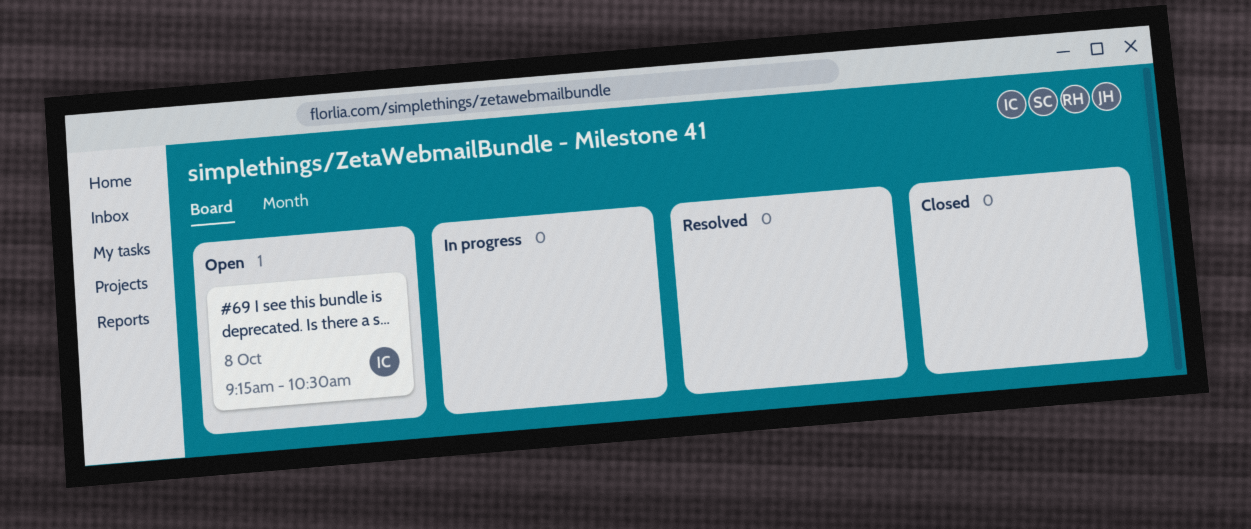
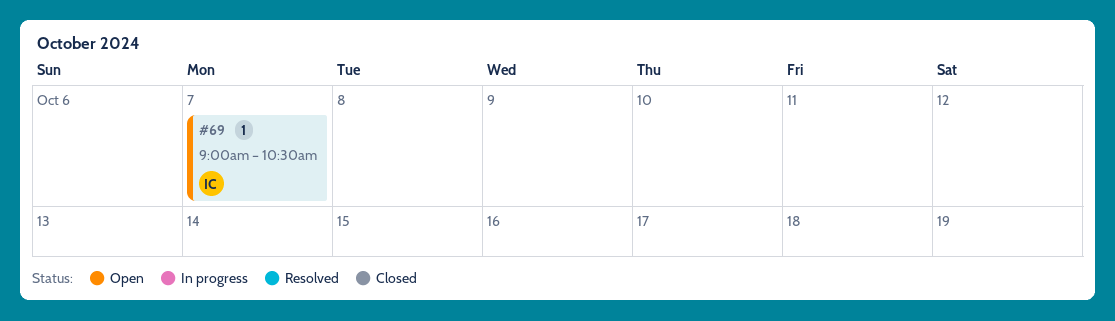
#69, day: Oct 8 -> Oct 7
#69, begins: 09:15 -> 09:00

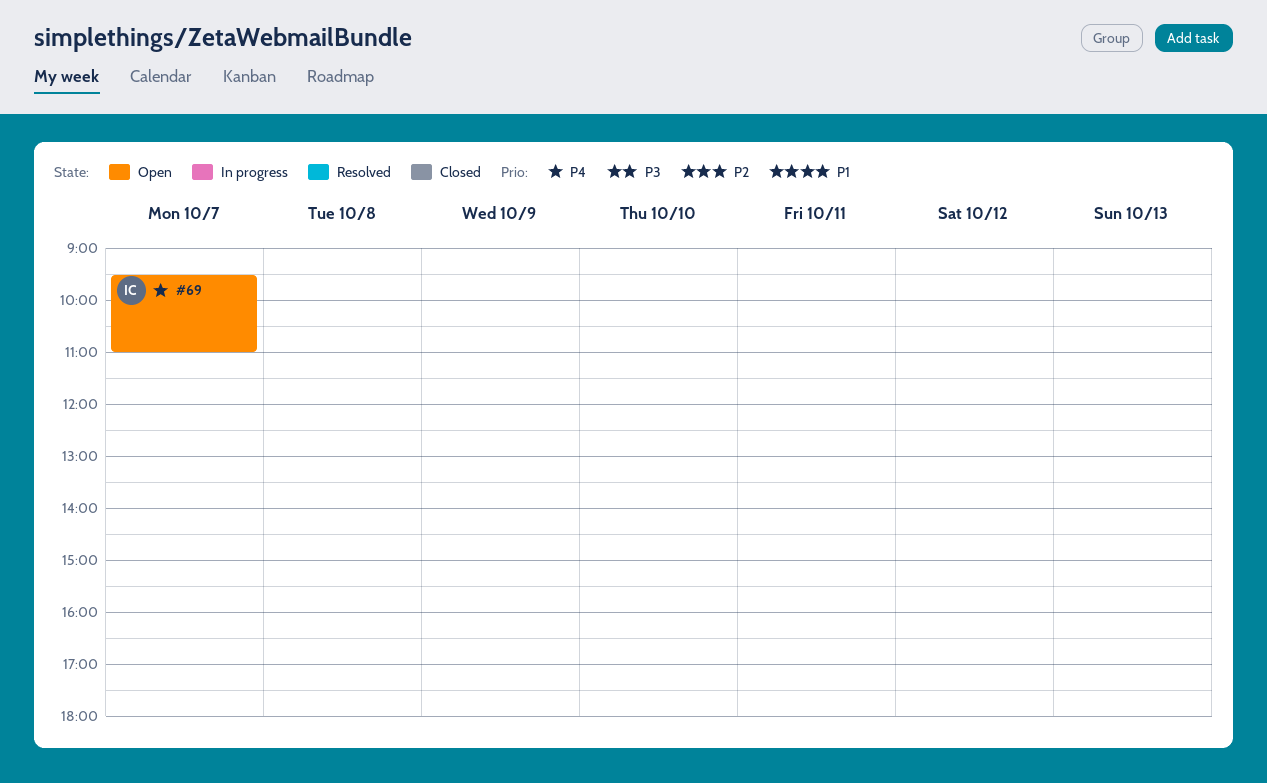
#69, begins: 09:00 -> 09:30
#69, ends: 10:30 -> 11:00

